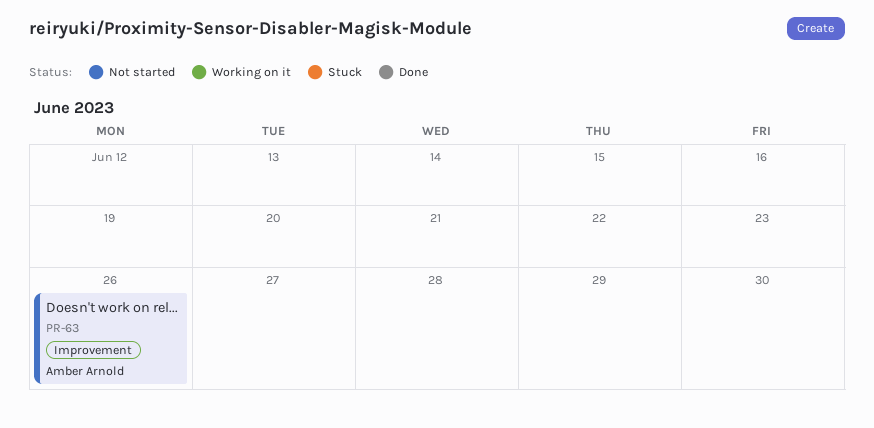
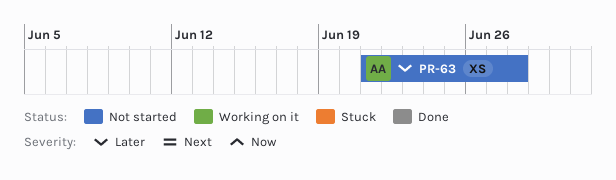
PR-63, due: Jun 26 -> Jun 28

